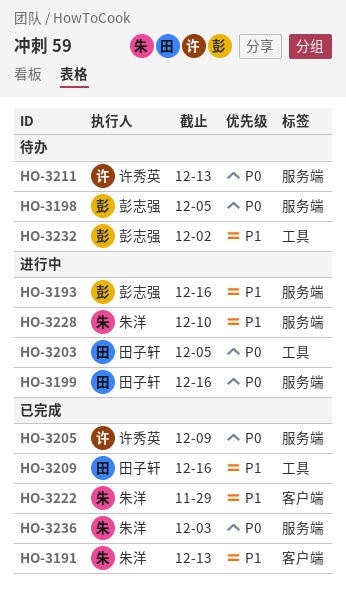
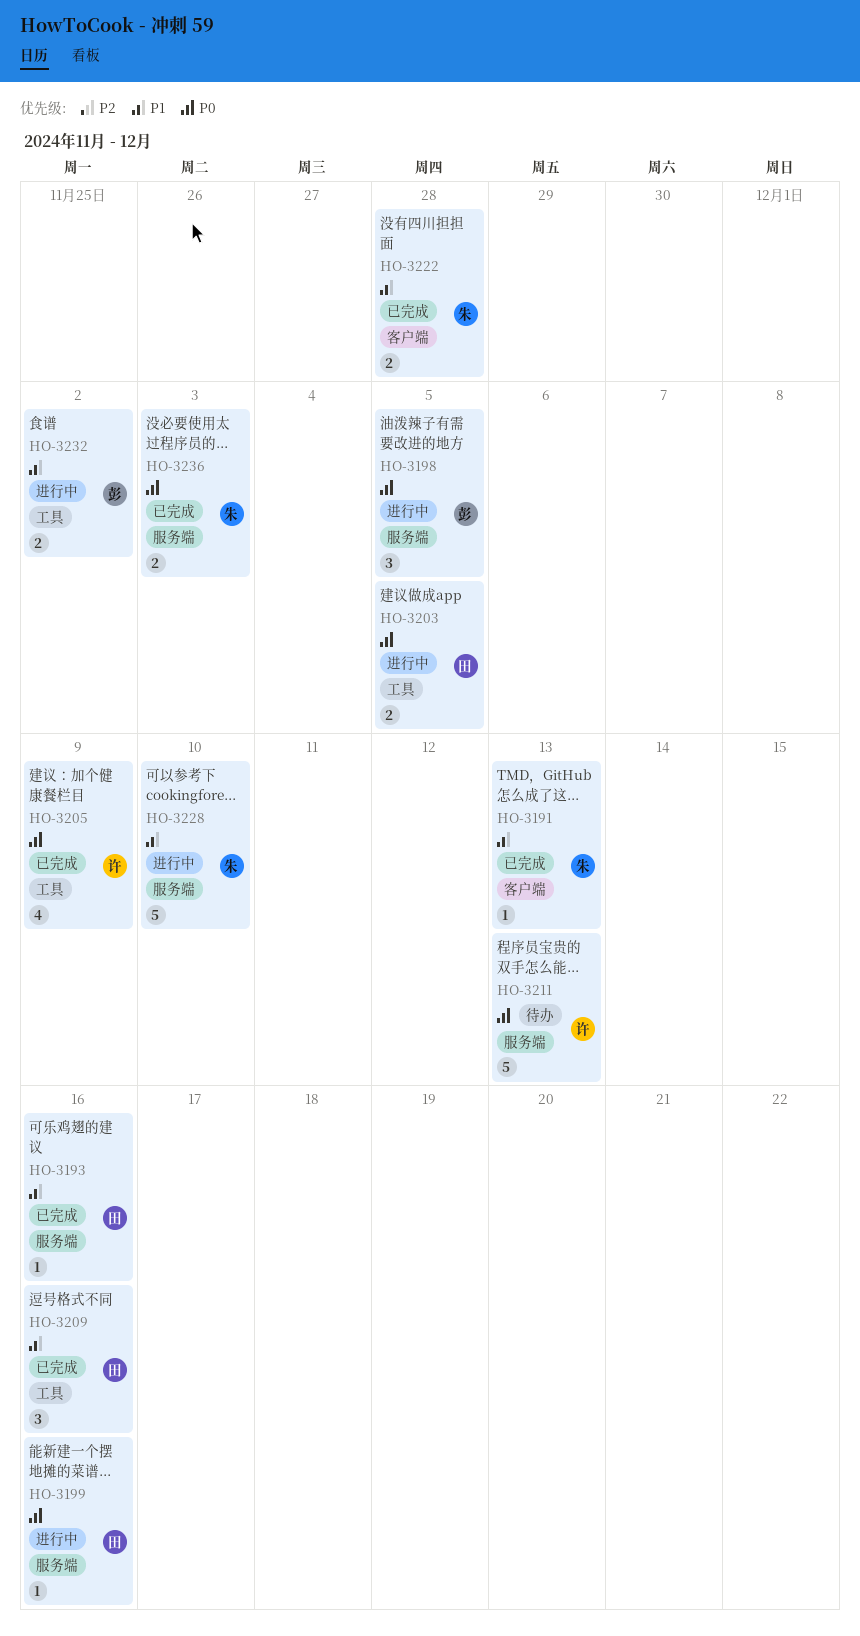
HO-3193, status: 进行中 -> 已完成
HO-3193, owner: 彭志强 -> 田子轩
HO-3198, status: 待办 -> 进行中
HO-3205, label: 服务端 -> 工具
HO-3222, due: Nov 29 -> Nov 28
HO-3232, status: 待办 -> 进行中

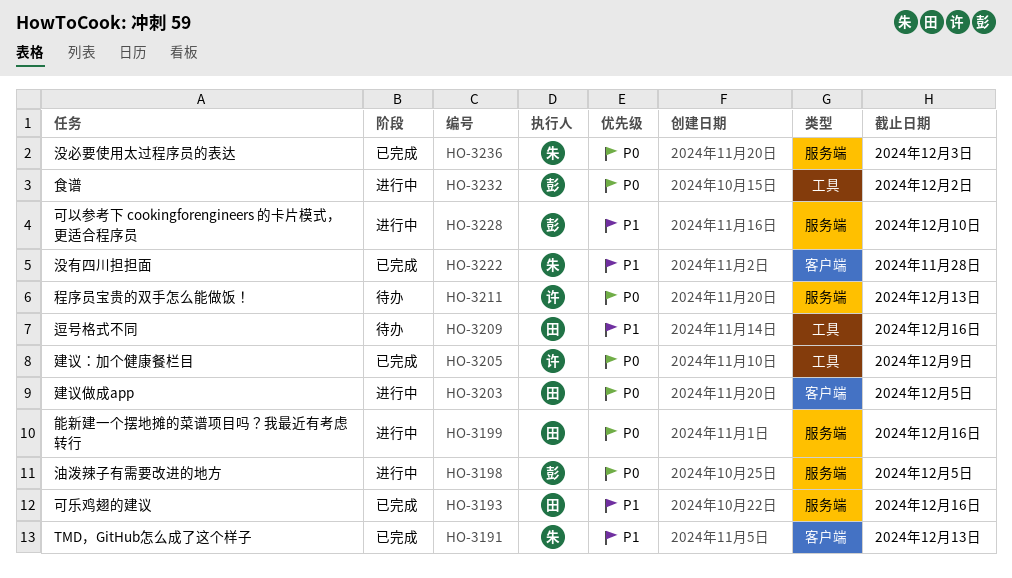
HO-3203, label: 工具 -> 客户端
HO-3209, status: 已完成 -> 待办
HO-3228, owner: 朱 -> 彭
HO-3232, priority: P1 -> P0

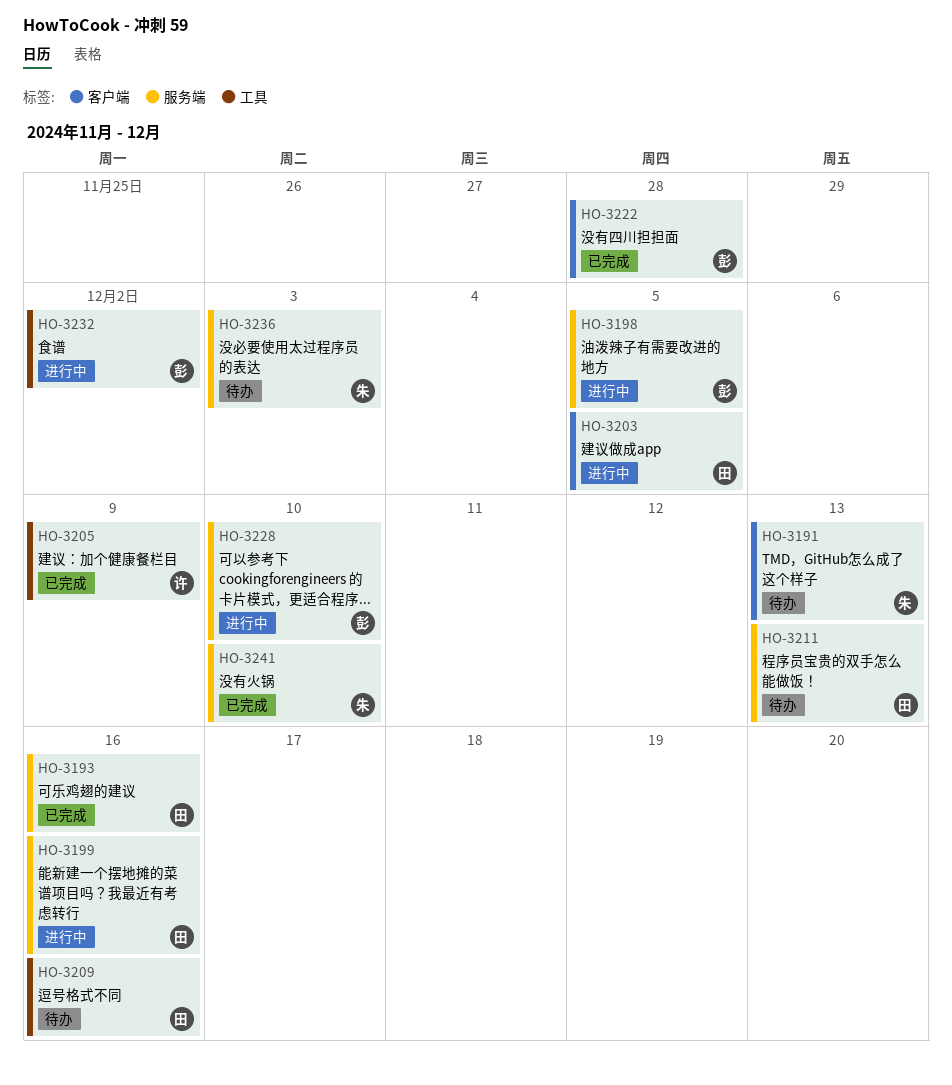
HO-3191, status: 已完成 -> 待办
HO-3211, owner: 许 -> 田
HO-3222, owner: 朱 -> 彭
HO-3236, status: 已完成 -> 待办
HO-3241: none -> present

